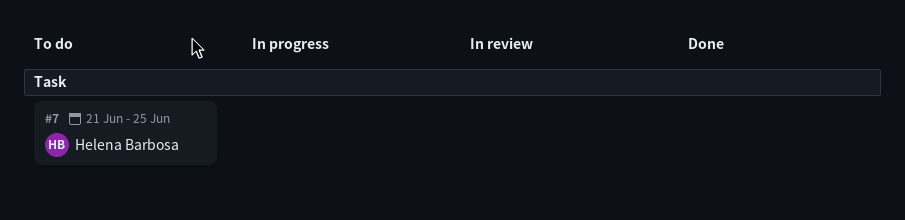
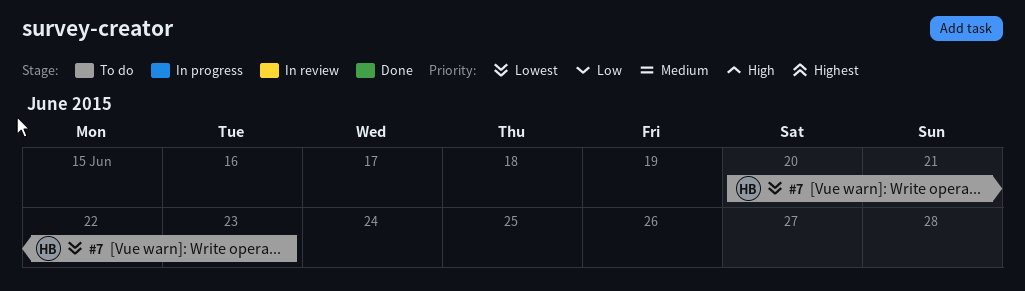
#7, start: Jun 21 -> Jun 20
#7, due: Jun 25 -> Jun 23

